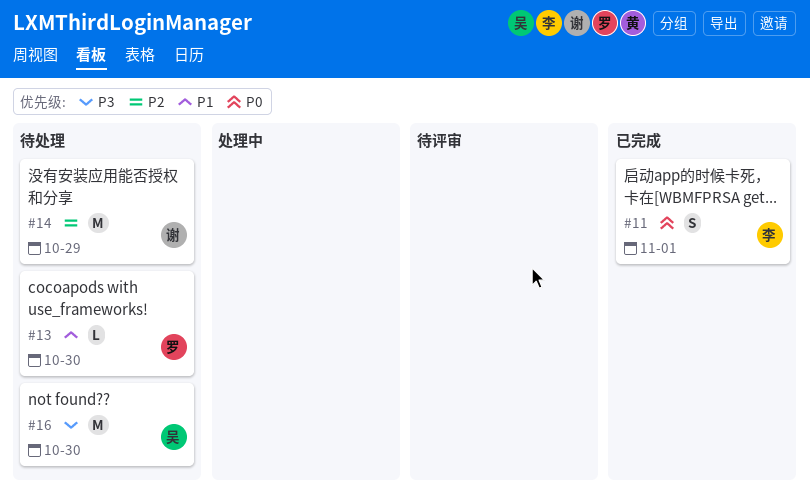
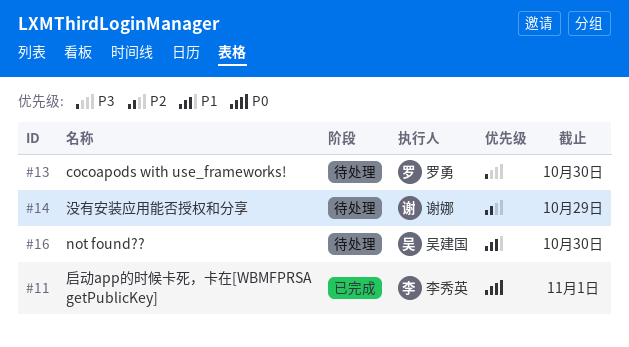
#13, priority: P1 -> P3
#16, priority: P3 -> P1

